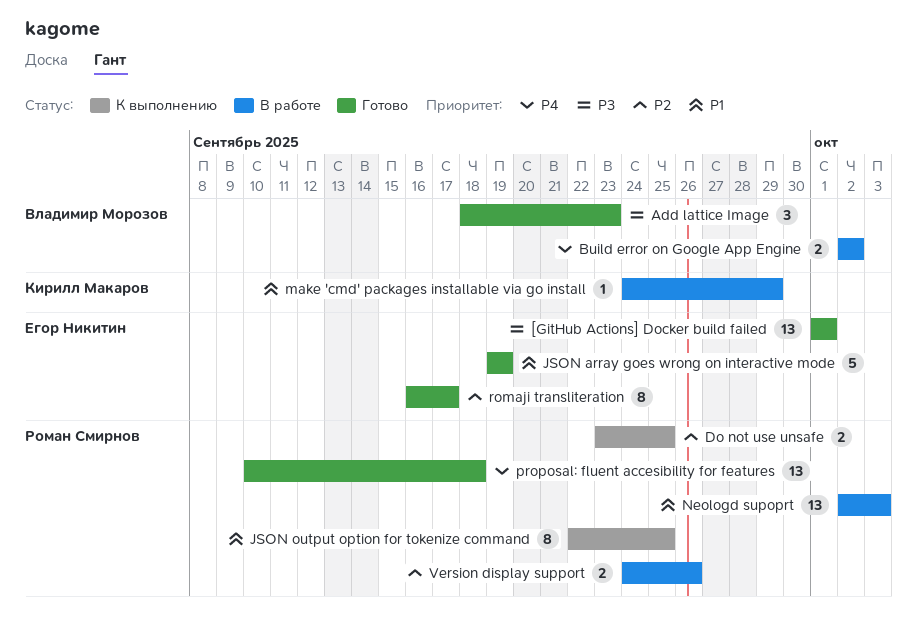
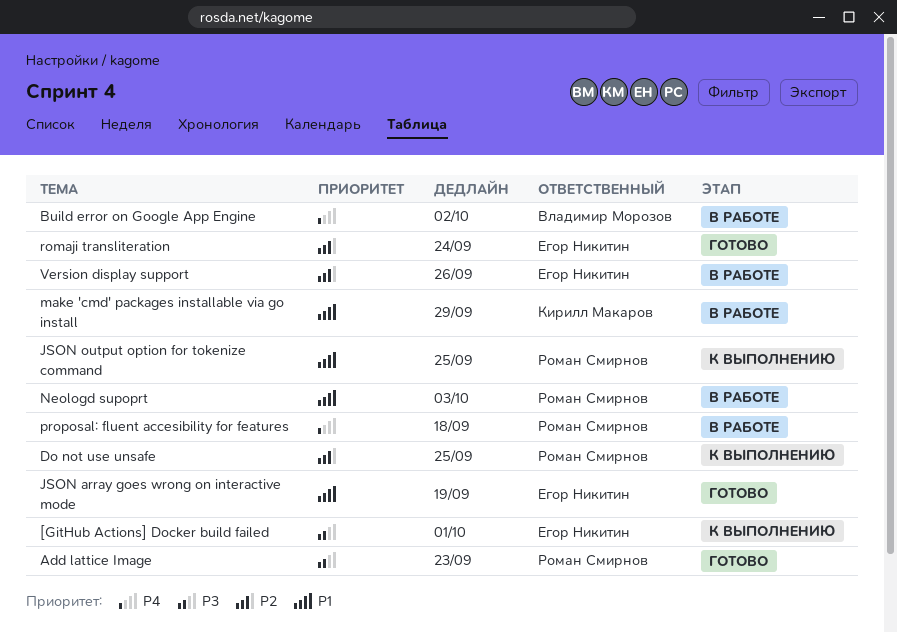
[GitHub Actions] Docker build failed, status: Готово -> К выполнению
Add lattice Image, owner: Владимир Морозов -> Роман Смирнов
proposal: fluent accesibility for features, status: Готово -> В работе
romaji transliteration, due: Sep 17 -> Sep 24
Version display support, owner: Роман Смирнов -> Егор Никитин

